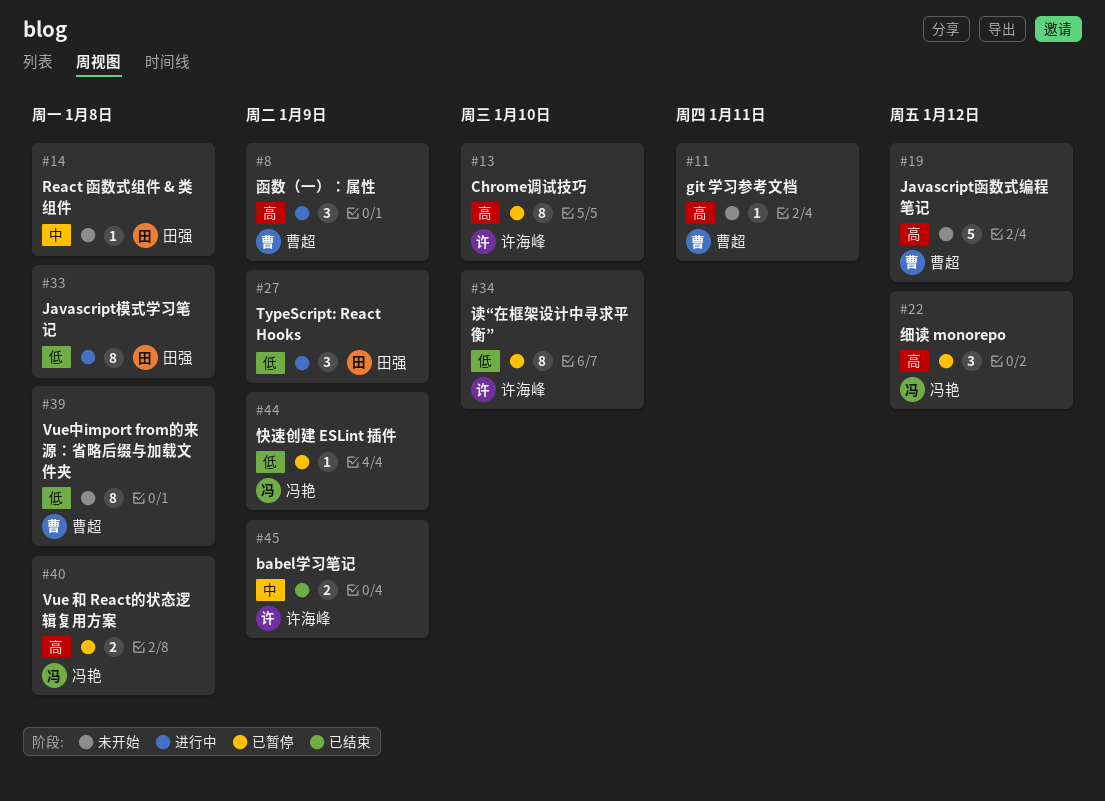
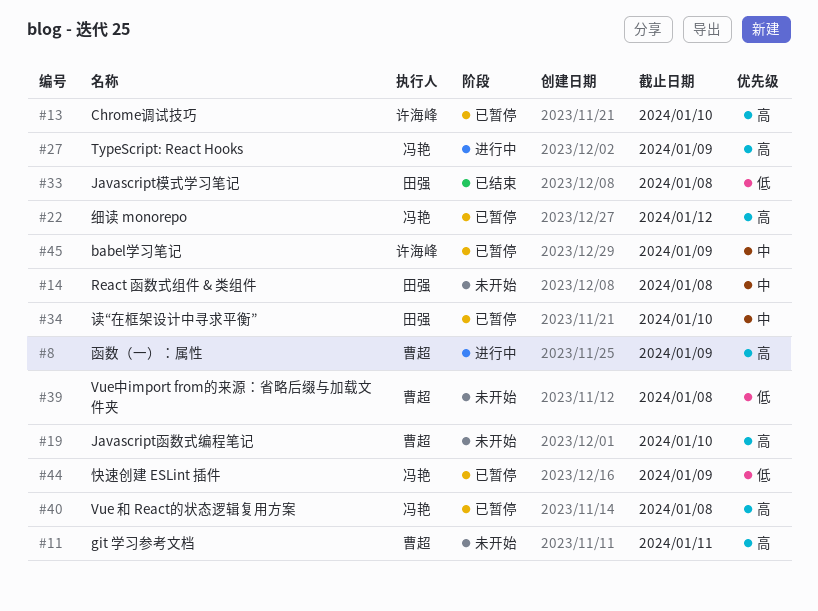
#19, due: Jan 12 -> Jan 10
#27, owner: 田强 -> 冯艳
#27, priority: 低 -> 高
#33, status: 进行中 -> 已结束
#34, owner: 许海峰 -> 田强
#34, priority: 低 -> 中
#45, status: 已结束 -> 已暂停

